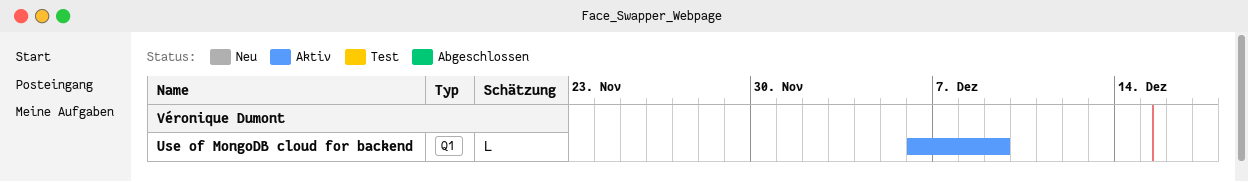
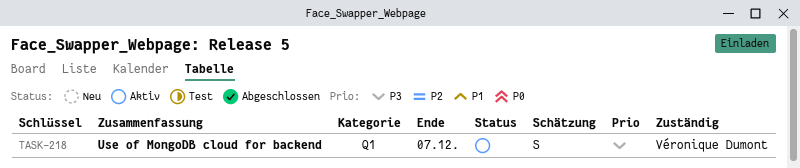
Use of MongoDB cloud for backend, estimate: L -> S
Use of MongoDB cloud for backend, due: Dec 9 -> Dec 7

